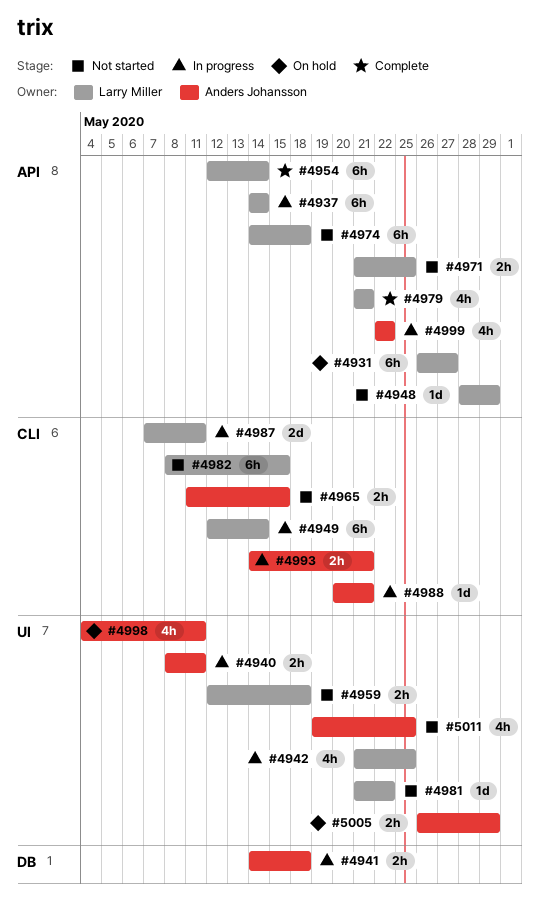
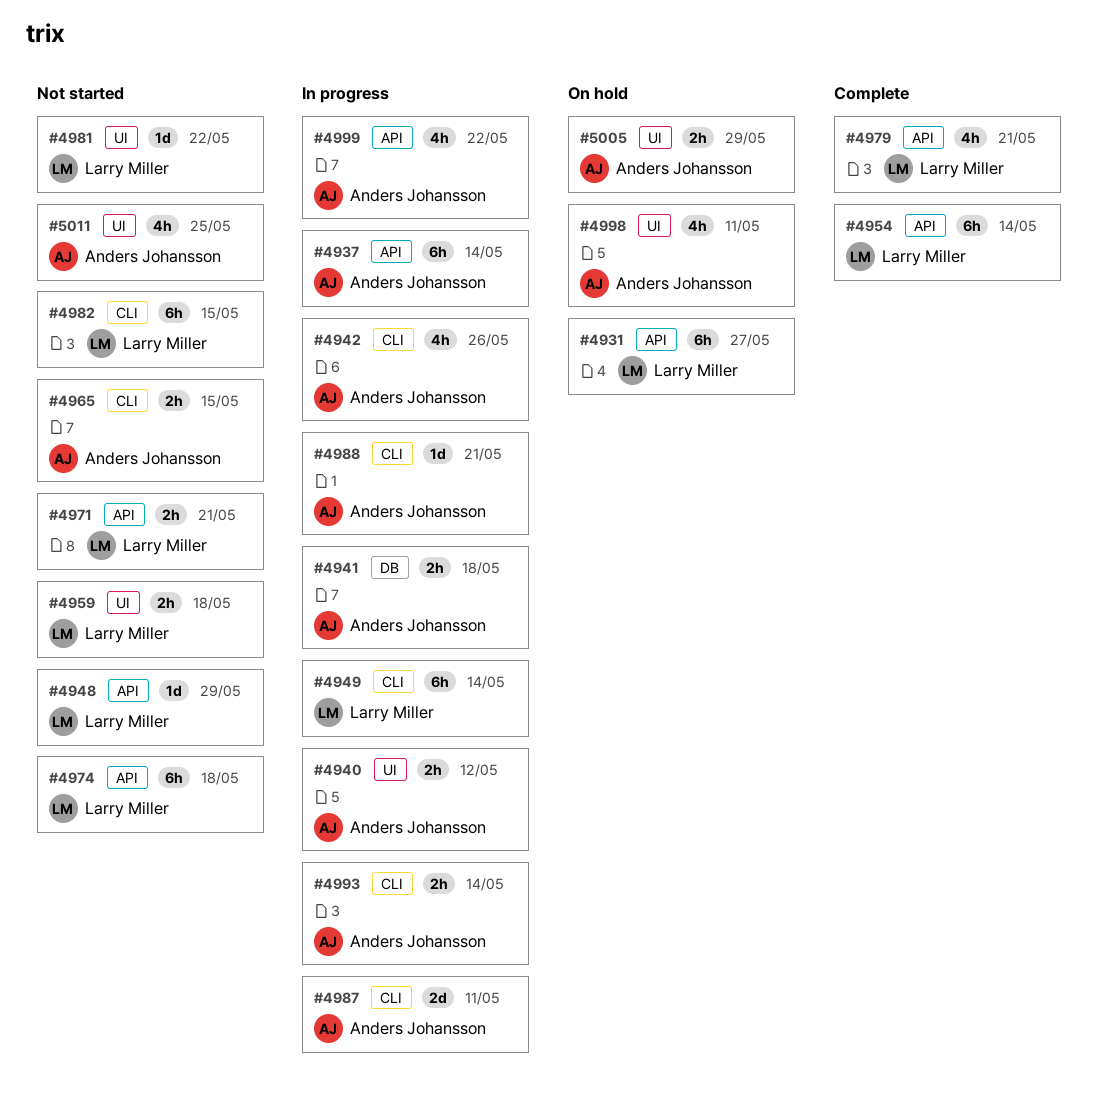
#4937, owner: Larry Miller -> Anders Johansson
#4940, due: May 11 -> May 12
#4942, owner: Larry Miller -> Anders Johansson
#4942, label: UI -> CLI
#4942, due: May 25 -> May 26
#4971, due: May 25 -> May 21
#4987, owner: Larry Miller -> Anders Johansson
#4993, due: May 21 -> May 14

